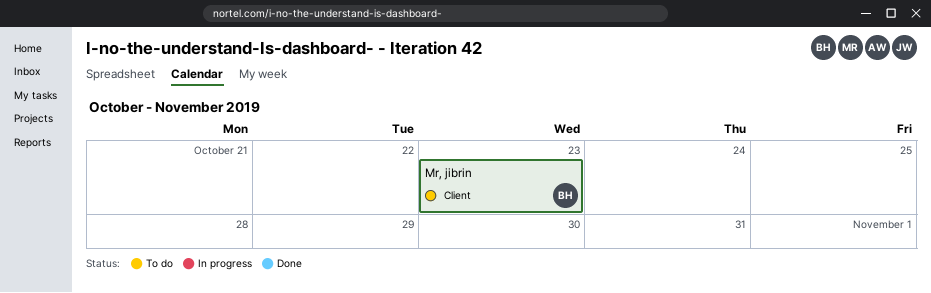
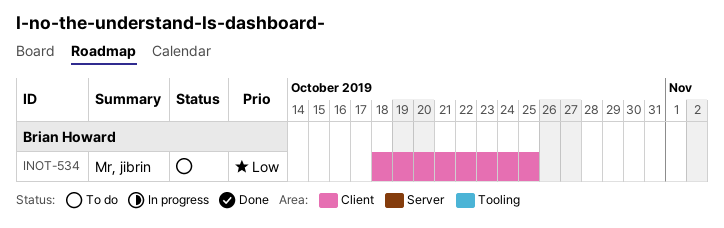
Mr, jibrin, due: Oct 23 -> Oct 25

